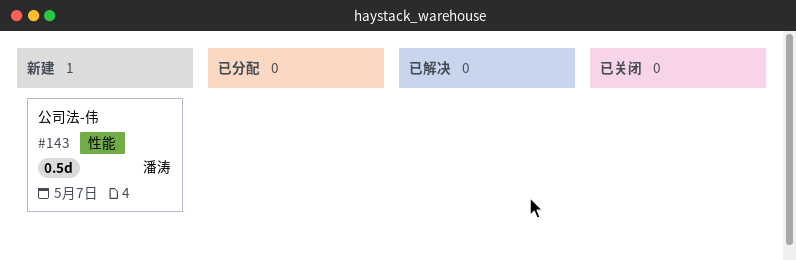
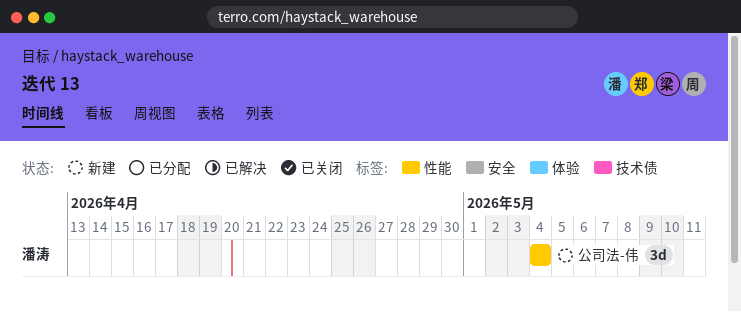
公司法-伟, estimate: 0.5d -> 3d
公司法-伟, due: May 7 -> May 4

